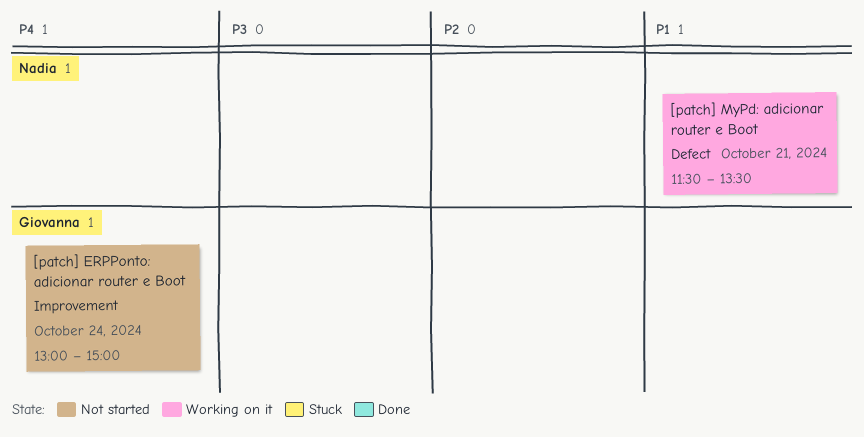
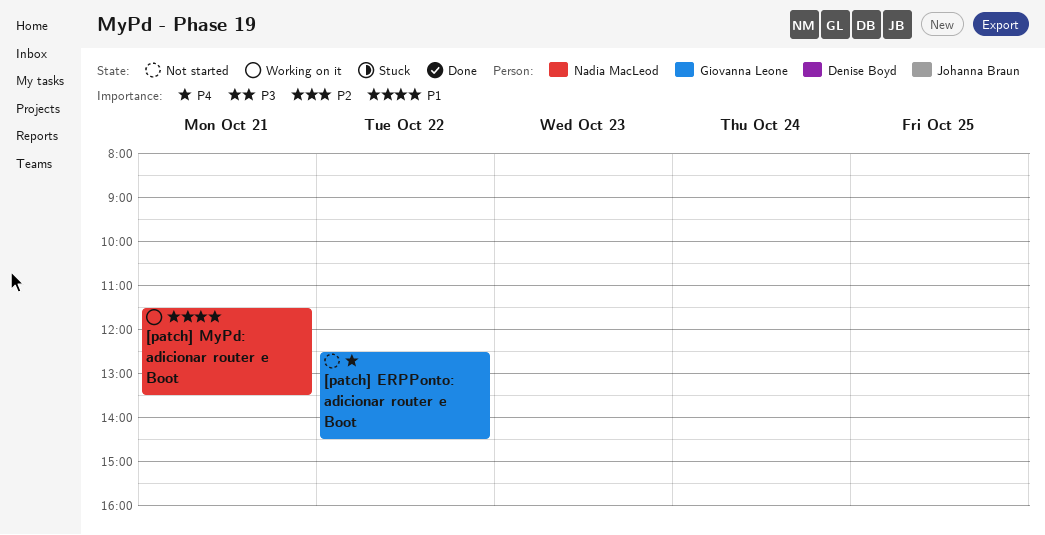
[patch] ERPPonto: adicionar router e Boot, day: Oct 24 -> Oct 22
[patch] ERPPonto: adicionar router e Boot, begins: 13:00 -> 12:30
[patch] ERPPonto: adicionar router e Boot, ends: 15:00 -> 14:30

